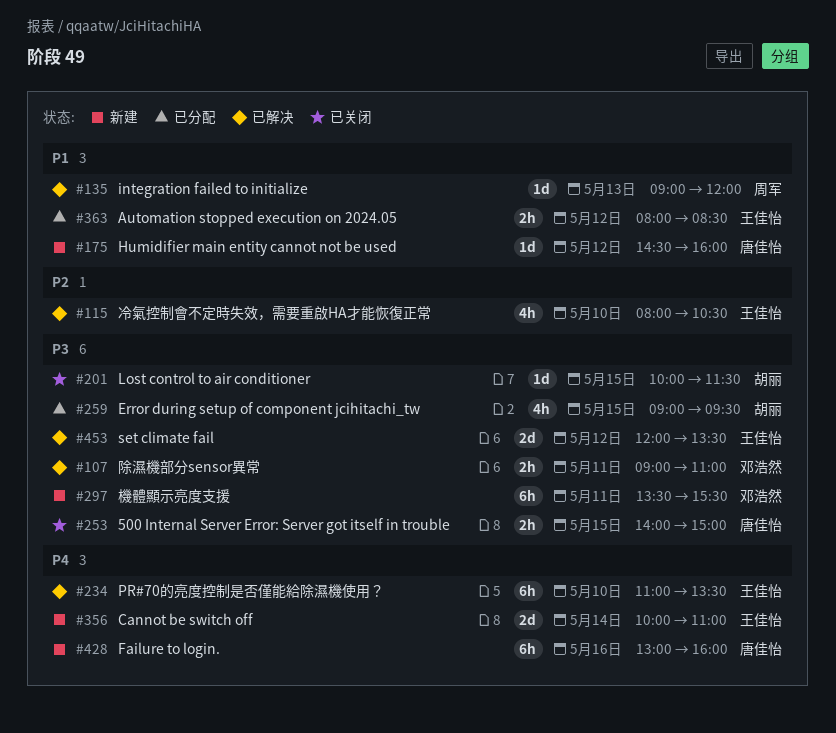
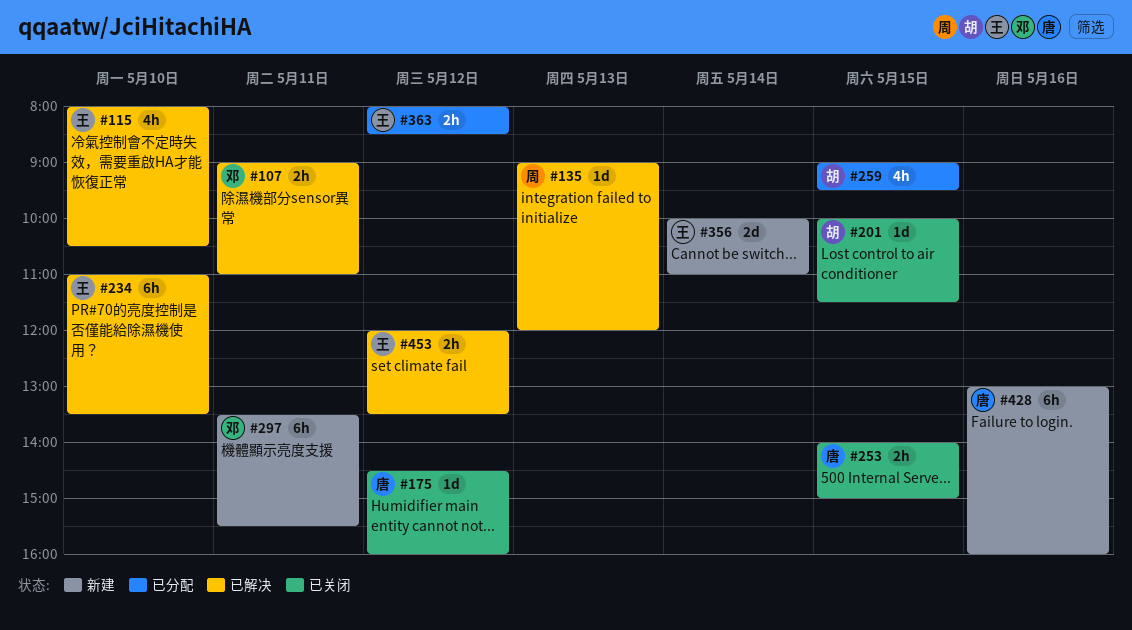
#175, status: 新建 -> 已关闭
#453, estimate: 2d -> 2h

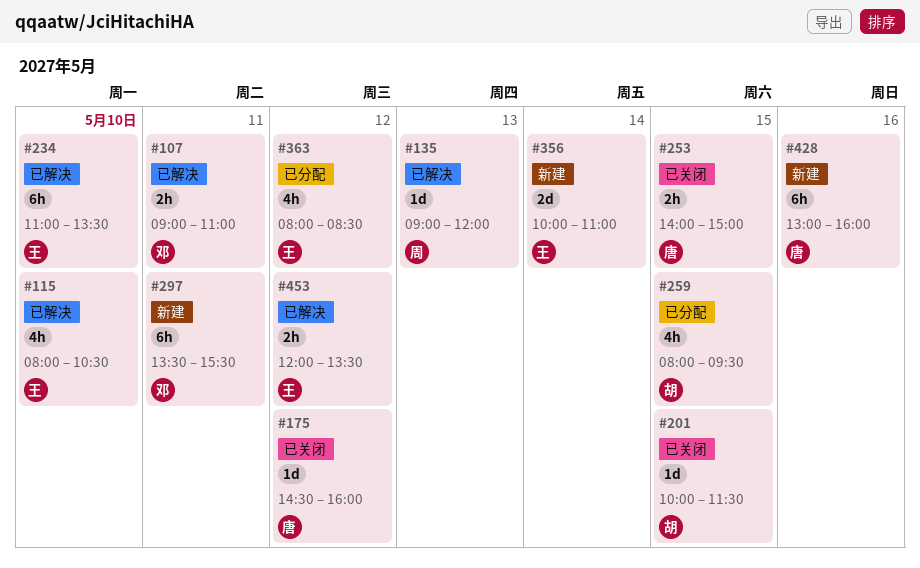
#259, begins: 09:00 -> 08:00
#363, estimate: 2h -> 4h

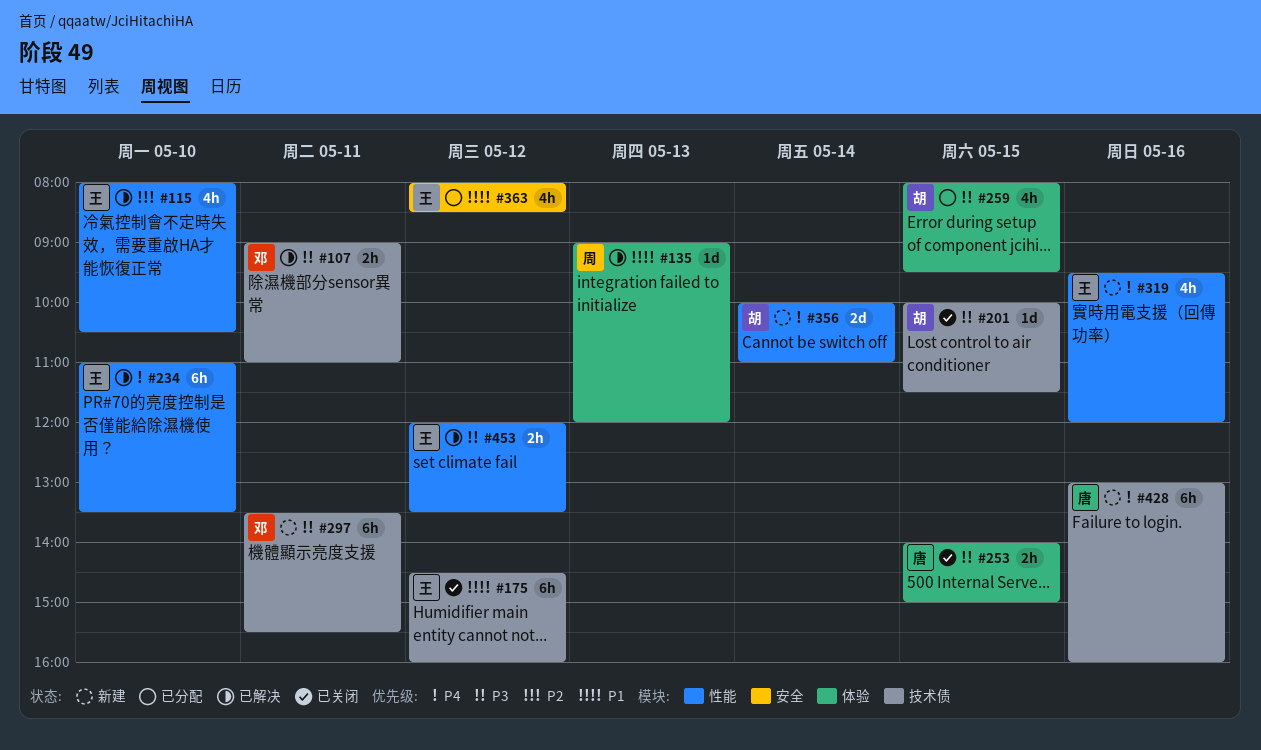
#175, owner: 唐 -> 王
#175, estimate: 1d -> 6h
#319: none -> present
#356, owner: 王 -> 胡

